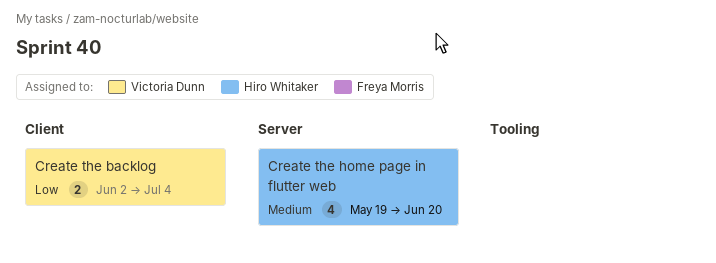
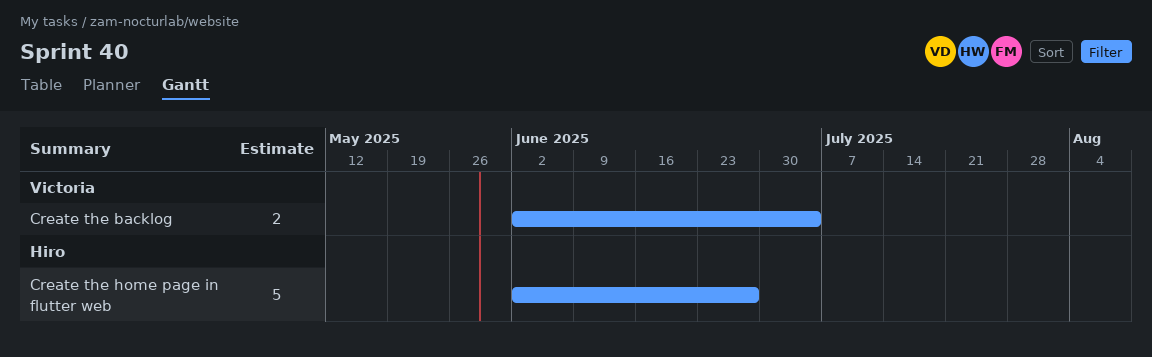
Create the home page in flutter web, estimate: 4 -> 5
Create the home page in flutter web, start: May 19 -> Jun 2
Create the home page in flutter web, due: Jun 20 -> Jun 27

